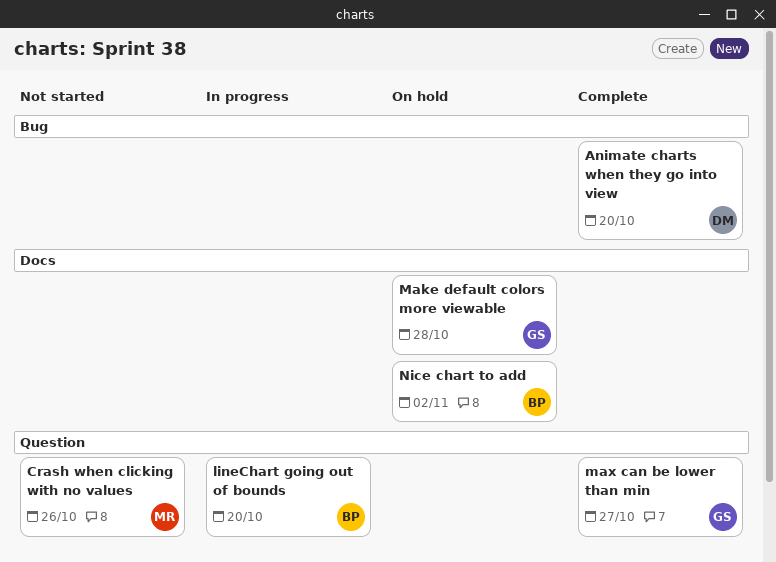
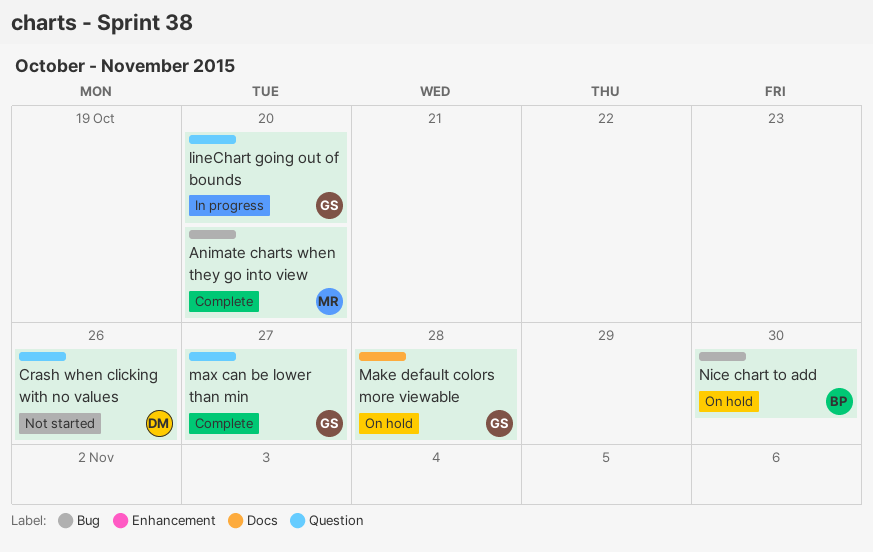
Animate charts when they go into view, owner: DM -> MR
Crash when clicking with no values, owner: MR -> DM
lineChart going out of bounds, owner: BP -> GS
Nice chart to add, label: Docs -> Bug
Nice chart to add, due: Nov 2 -> Oct 30

